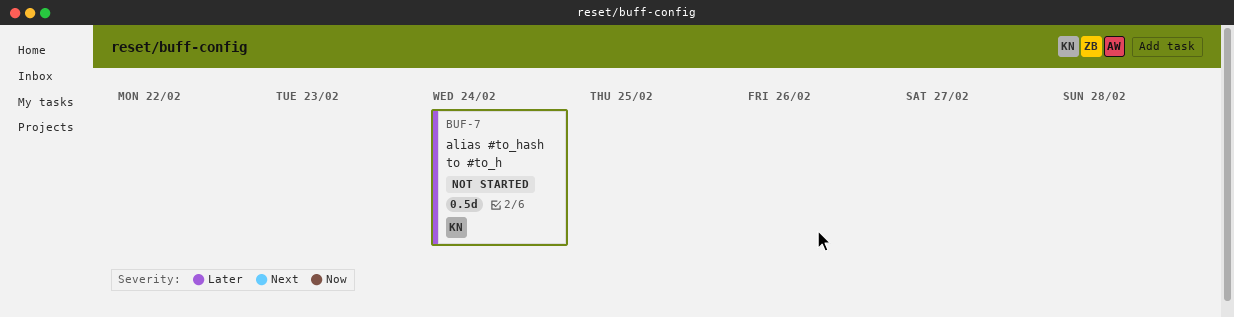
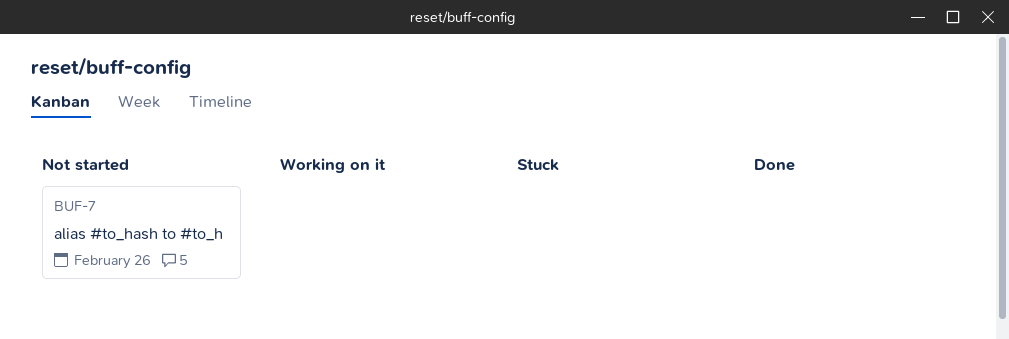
BUF-7, due: Feb 24 -> Feb 26

